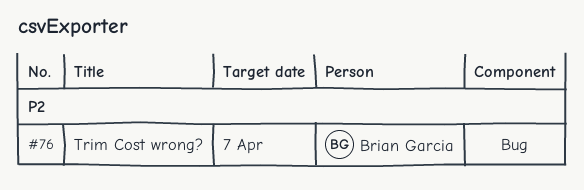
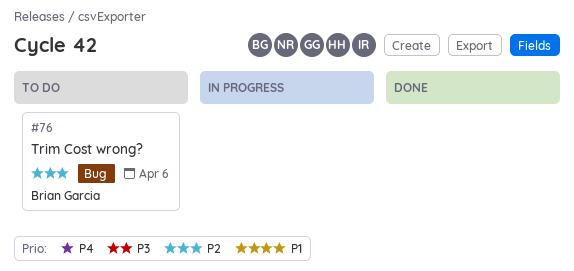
#76, due: Apr 7 -> Apr 6

